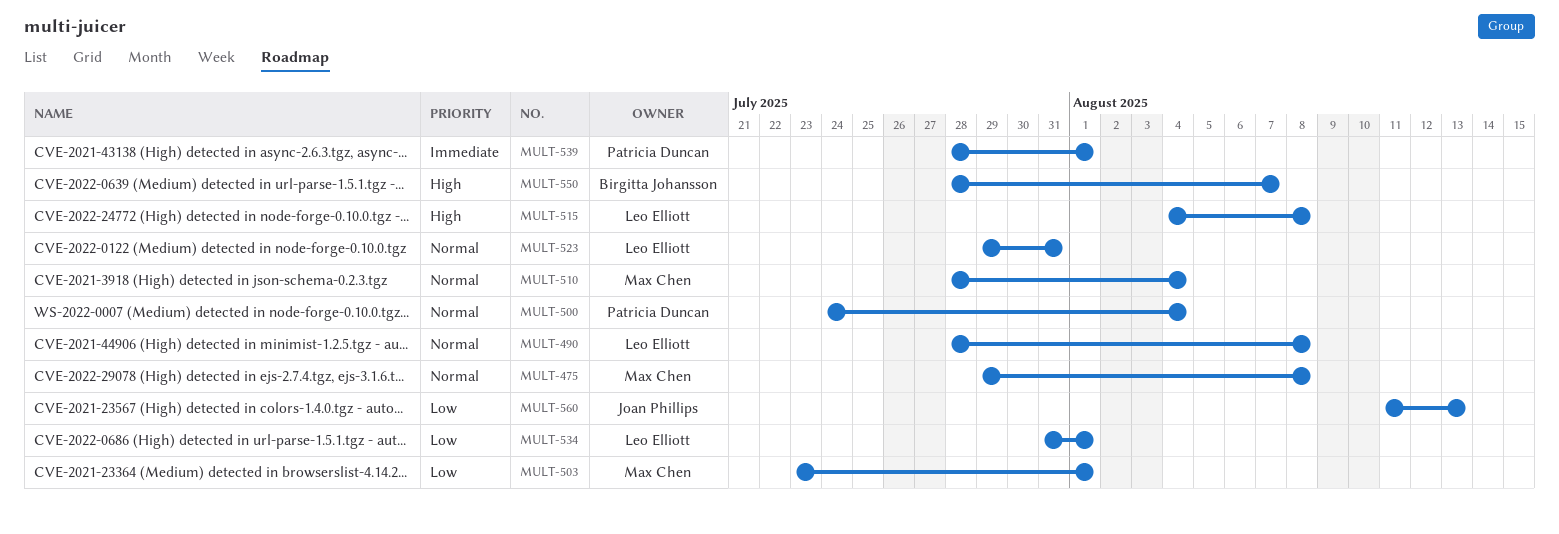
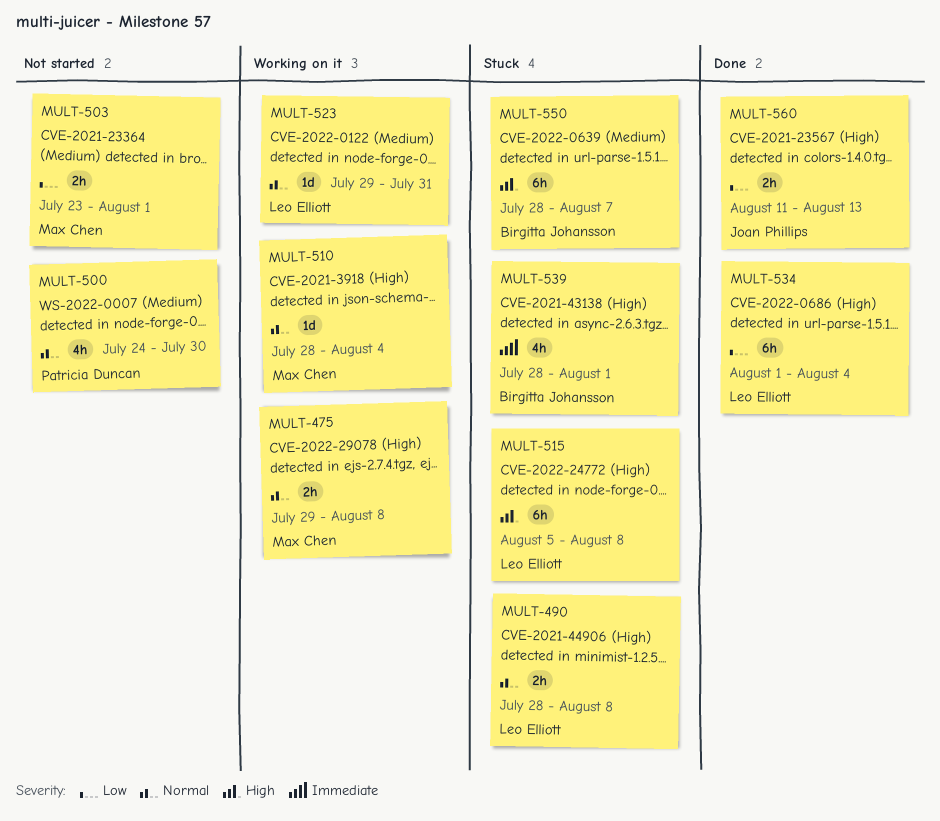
MULT-500, due: Aug 4 -> Jul 30
MULT-515, start: Aug 4 -> Aug 5
MULT-534, start: Jul 31 -> Aug 1
MULT-534, due: Aug 1 -> Aug 4
MULT-539, owner: Patricia Duncan -> Birgitta Johansson

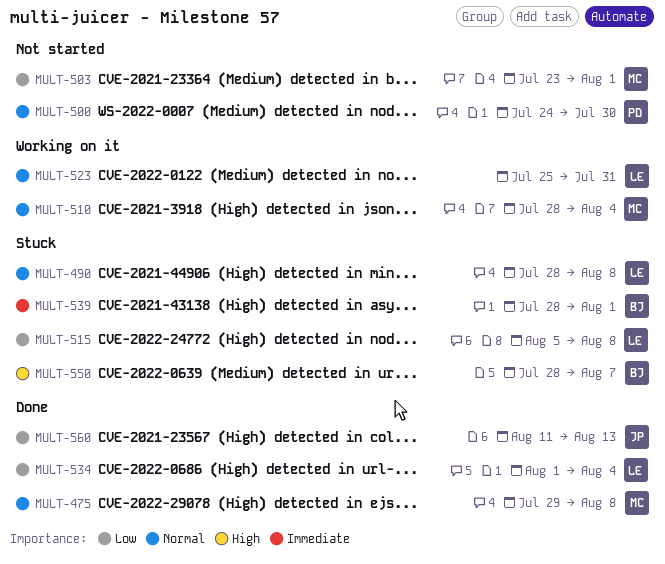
MULT-475, status: Working on it -> Done
MULT-515, priority: High -> Low
MULT-523, start: Jul 29 -> Jul 25

